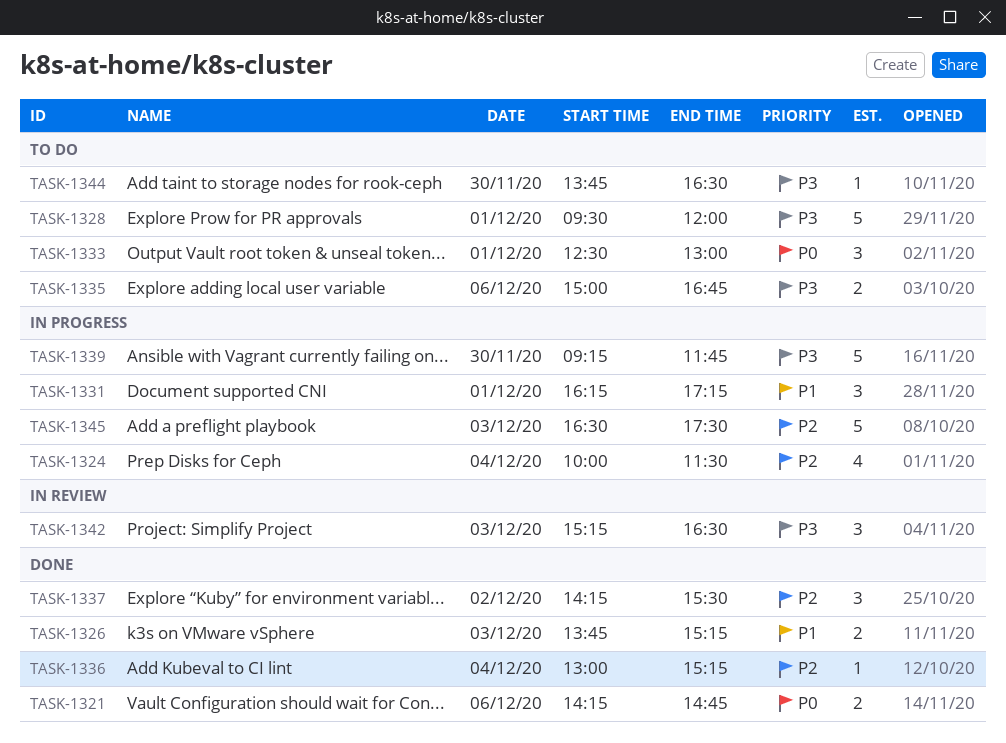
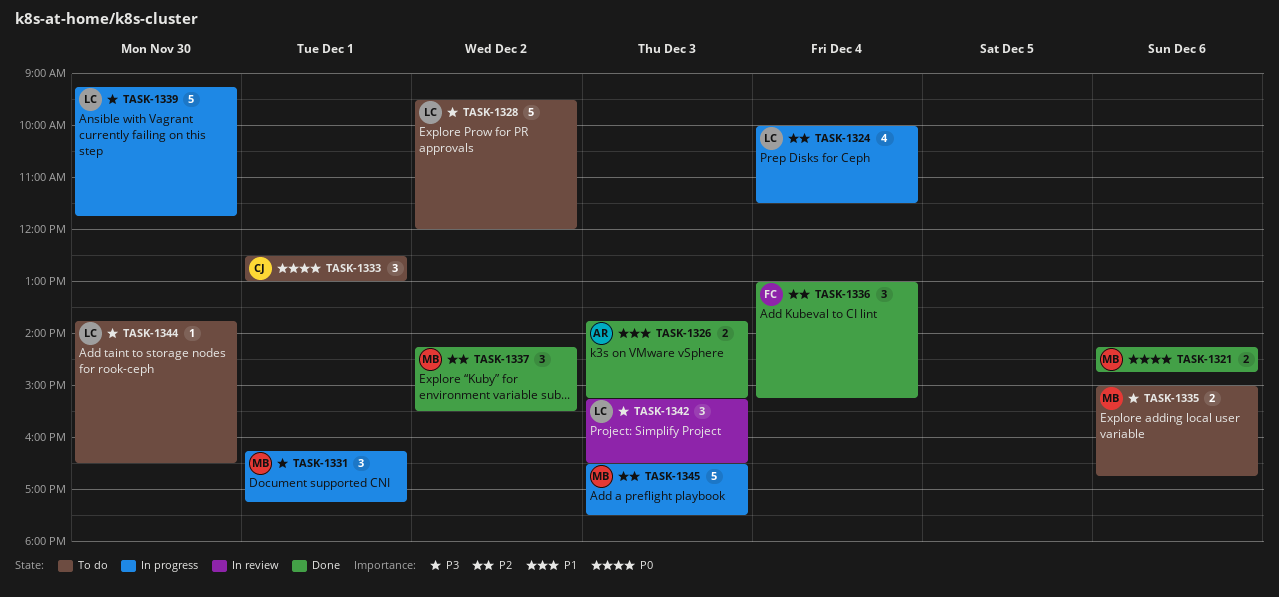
TASK-1328, day: Dec 1 -> Dec 2
TASK-1331, priority: P1 -> P3
TASK-1336, estimate: 1 -> 3

